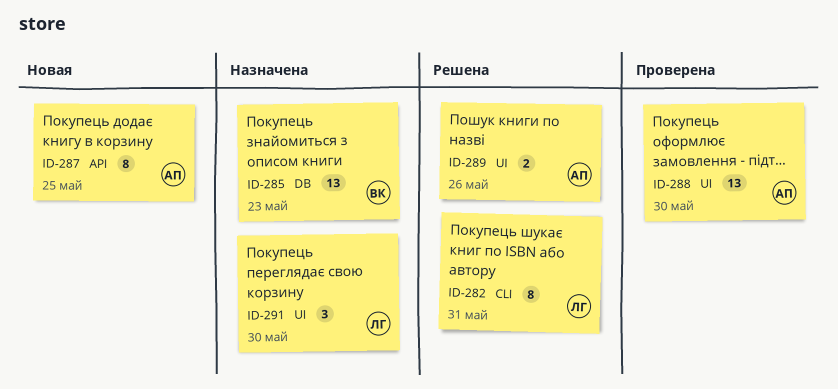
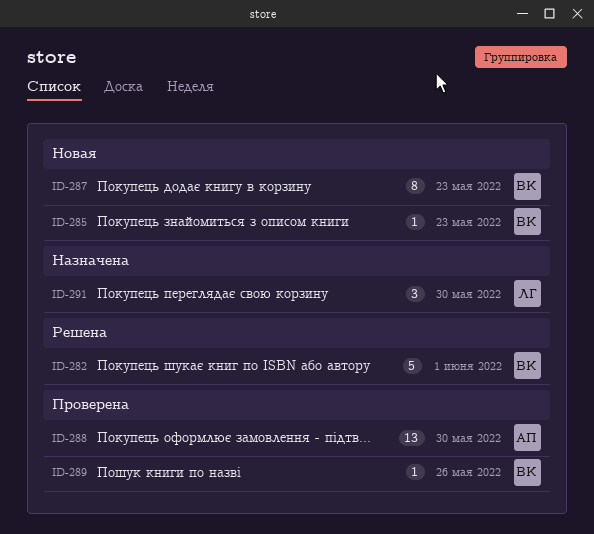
ID-282, owner: ЛГ -> ВК
ID-282, estimate: 8 -> 5
ID-282, due: May 31 -> Jun 1
ID-285, status: Назначена -> Новая
ID-285, estimate: 13 -> 1
ID-287, owner: АП -> ВК
ID-287, due: May 25 -> May 23
ID-289, status: Решена -> Проверена
ID-289, owner: АП -> ВК
ID-289, estimate: 2 -> 1

